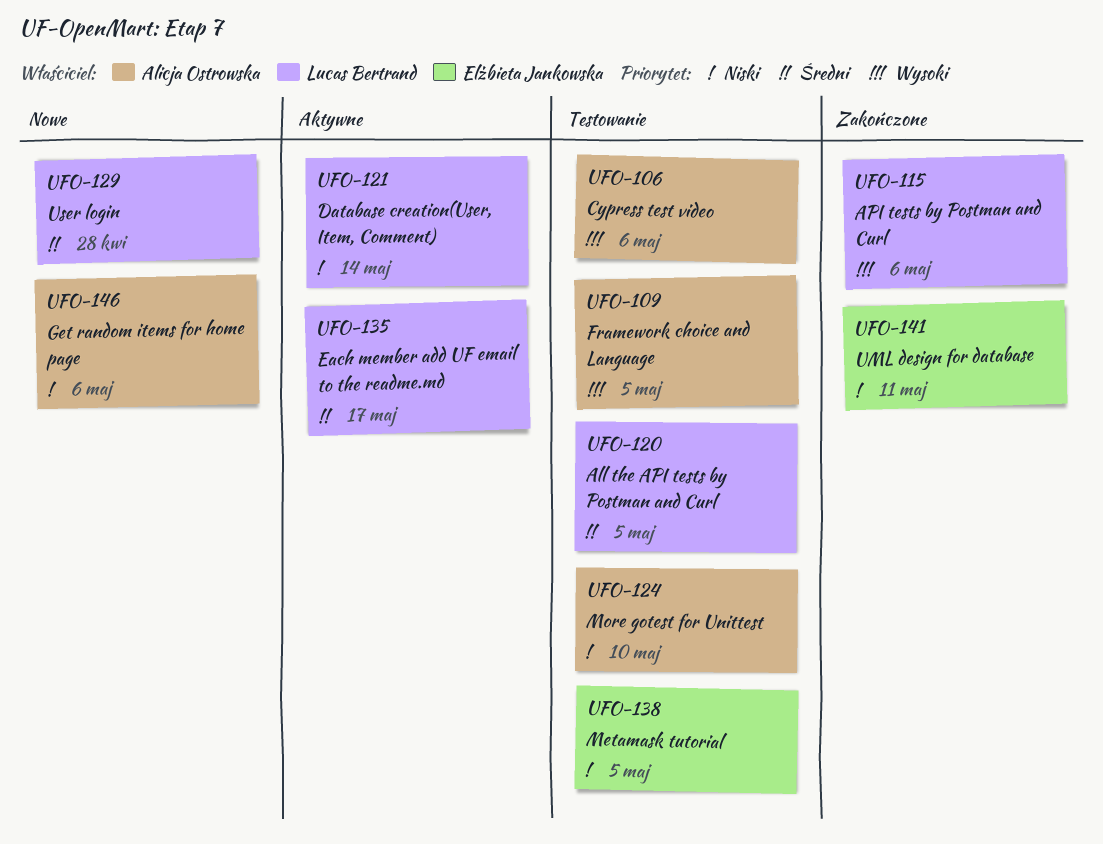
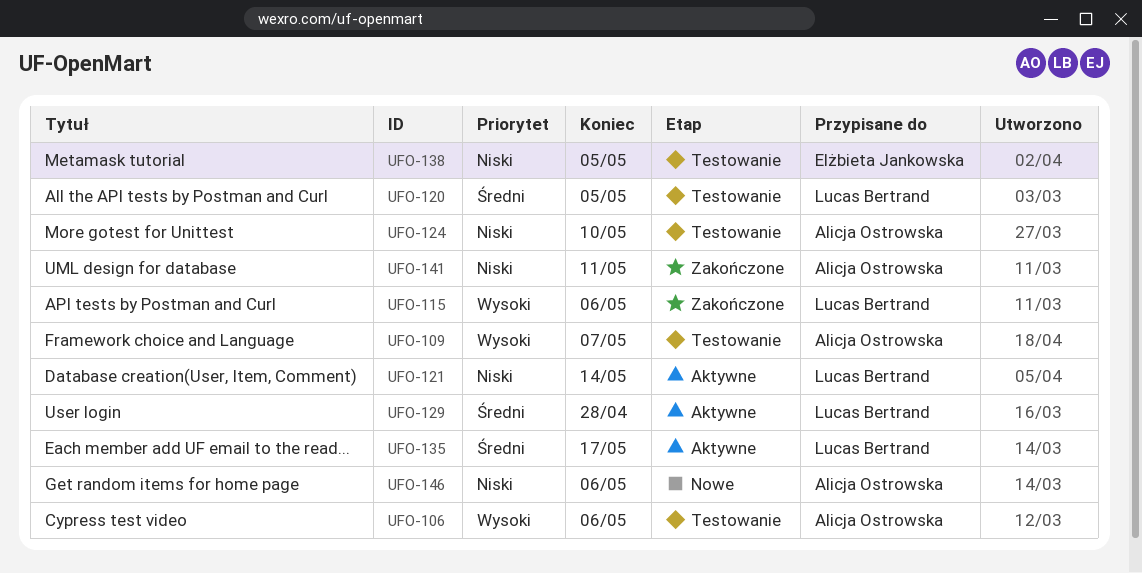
UFO-109, due: May 5 -> May 7
UFO-129, status: Nowe -> Aktywne
UFO-141, owner: Elżbieta Jankowska -> Alicja Ostrowska

